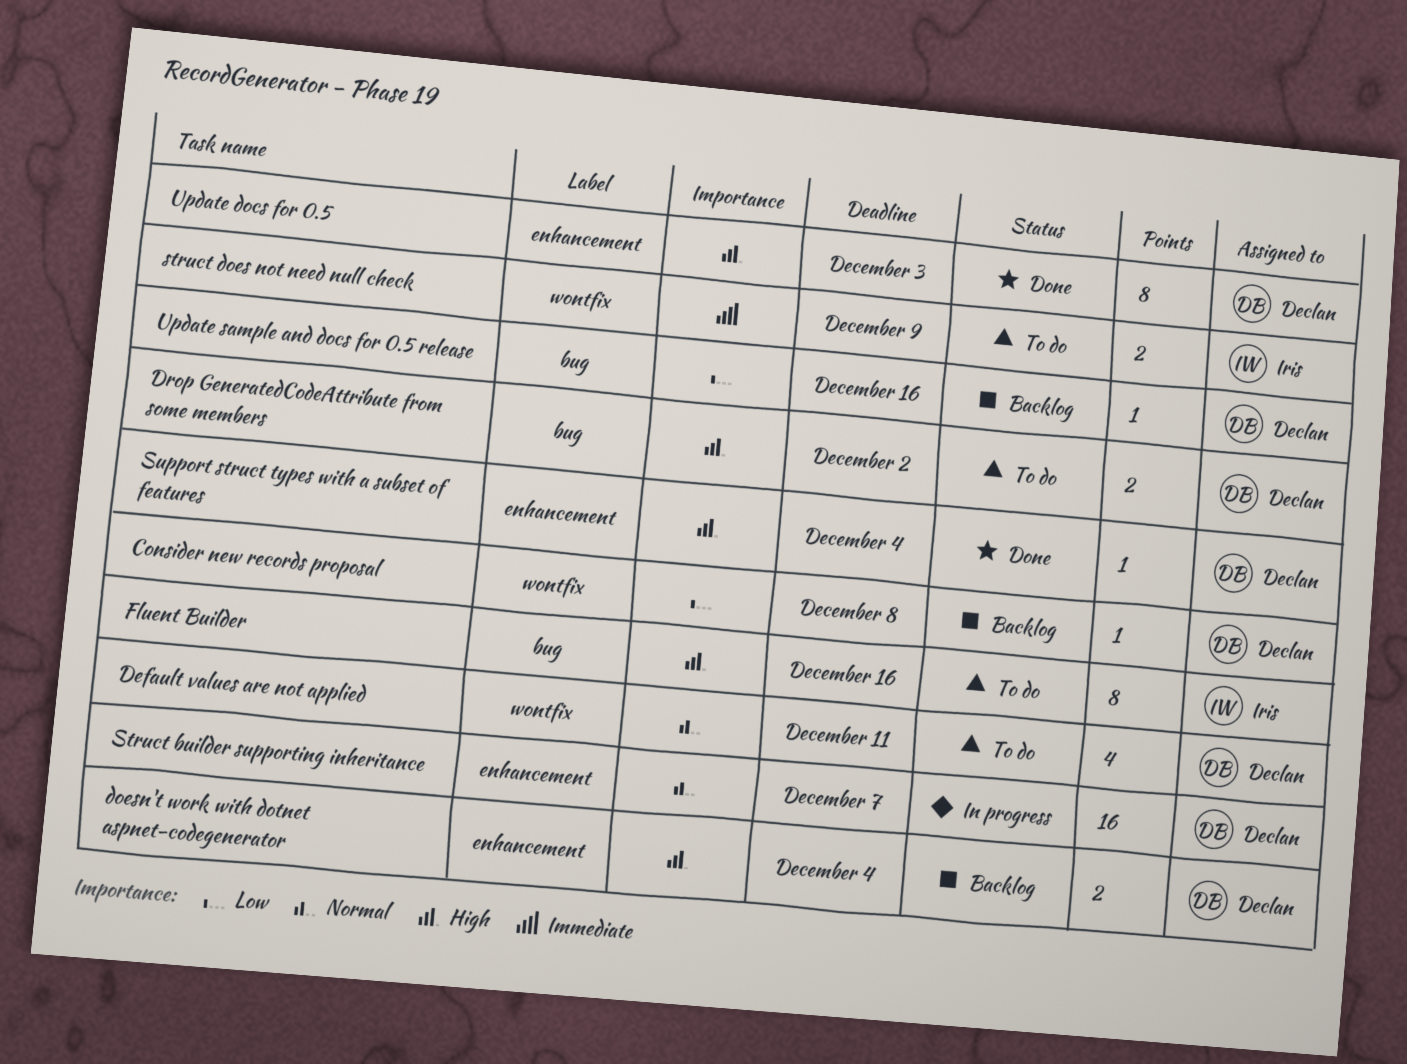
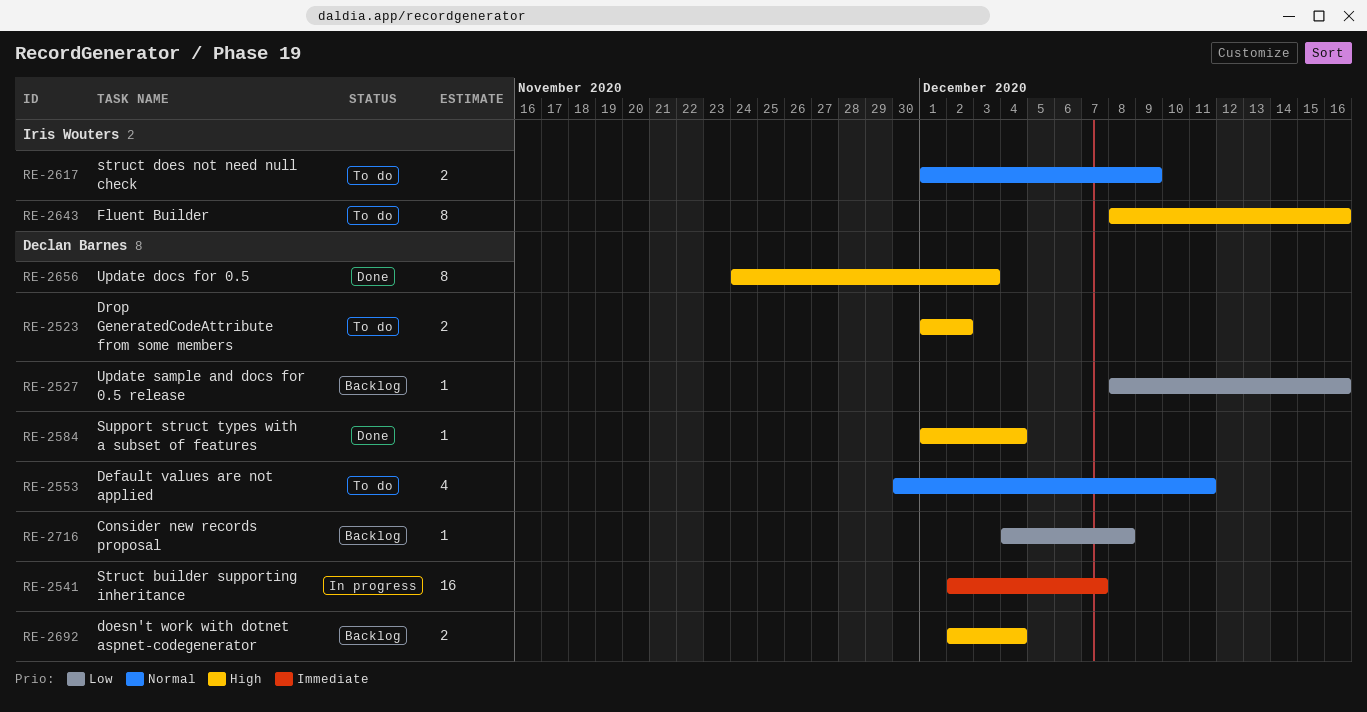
Struct builder supporting inheritance, priority: Normal -> Immediate
struct does not need null check, priority: Immediate -> Normal

